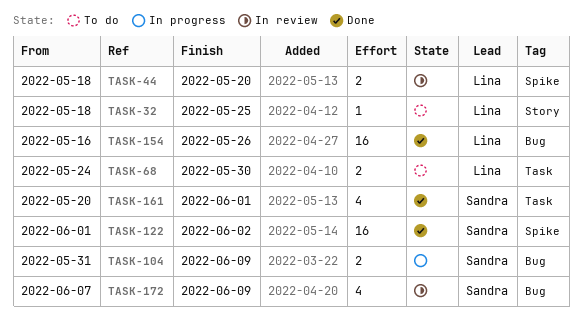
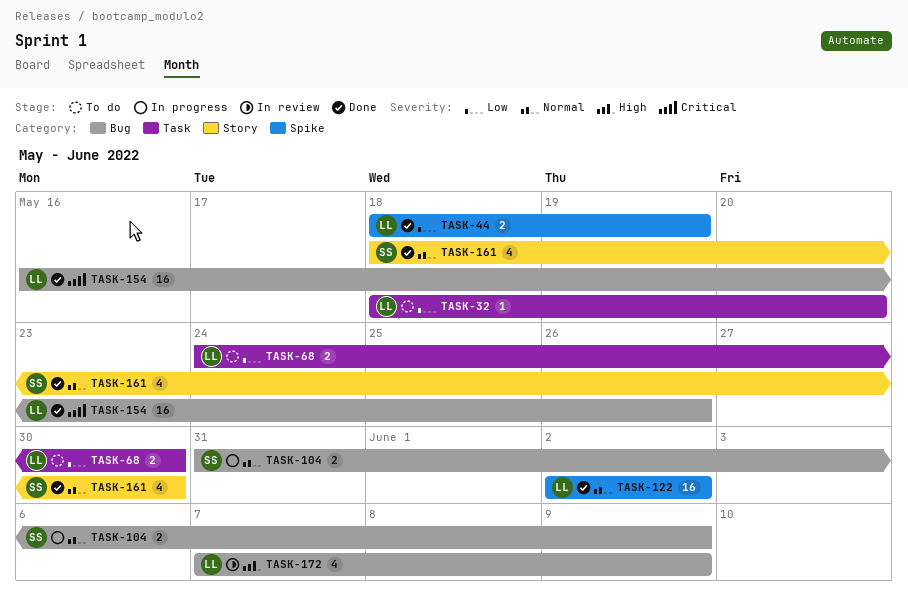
TASK-32, label: Story -> Task
TASK-32, due: May 25 -> May 20
TASK-44, status: In review -> Done
TASK-44, due: May 20 -> May 19
TASK-122, owner: Sandra -> Lina
TASK-122, start: Jun 1 -> Jun 2
TASK-161, label: Task -> Story
TASK-161, start: May 20 -> May 18
TASK-161, due: Jun 1 -> May 30
TASK-172, owner: Sandra -> Lina

